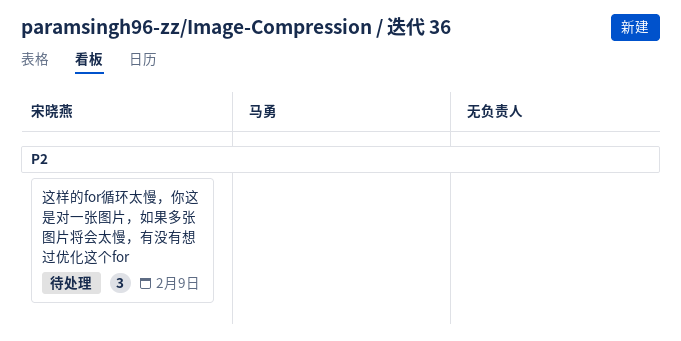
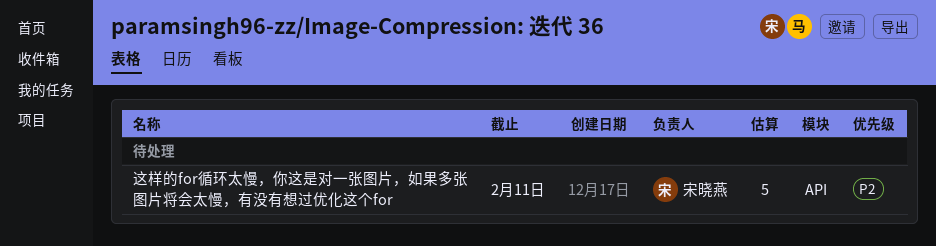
这样的for循环太慢，你这是对一张图片，如果多张图片将会太慢，有没有想过优化这个for, estimate: 3 -> 5
这样的for循环太慢，你这是对一张图片，如果多张图片将会太慢，有没有想过优化这个for, due: Feb 9 -> Feb 11

